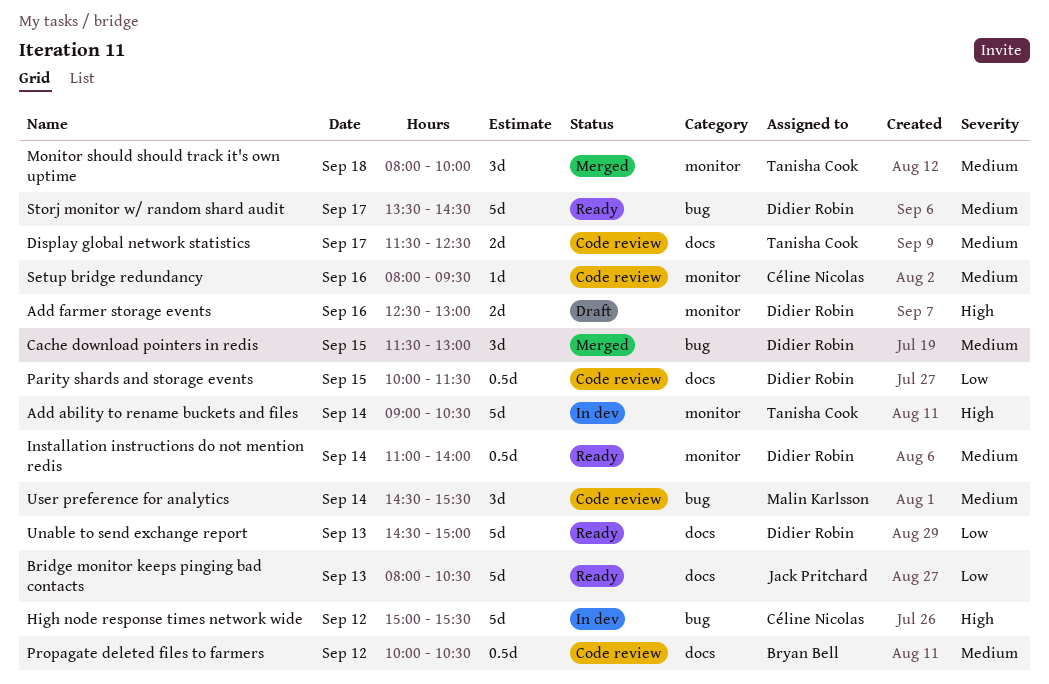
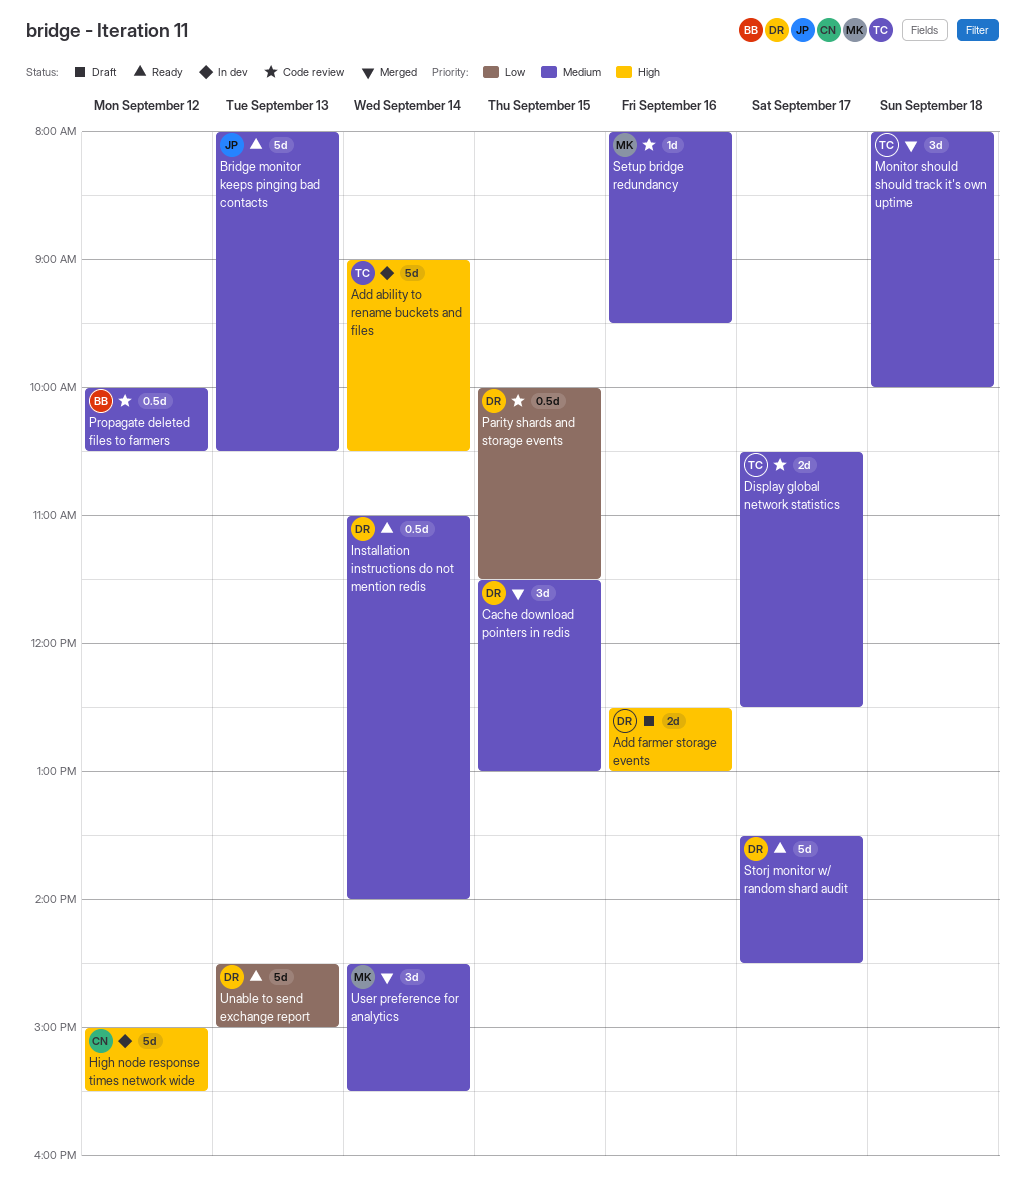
Bridge monitor keeps pinging bad contacts, priority: Low -> Medium
Display global network statistics, begins: 11:30 -> 10:30
Setup bridge redundancy, owner: Céline Nicolas -> Malin Karlsson
User preference for analytics, status: Code review -> Merged

